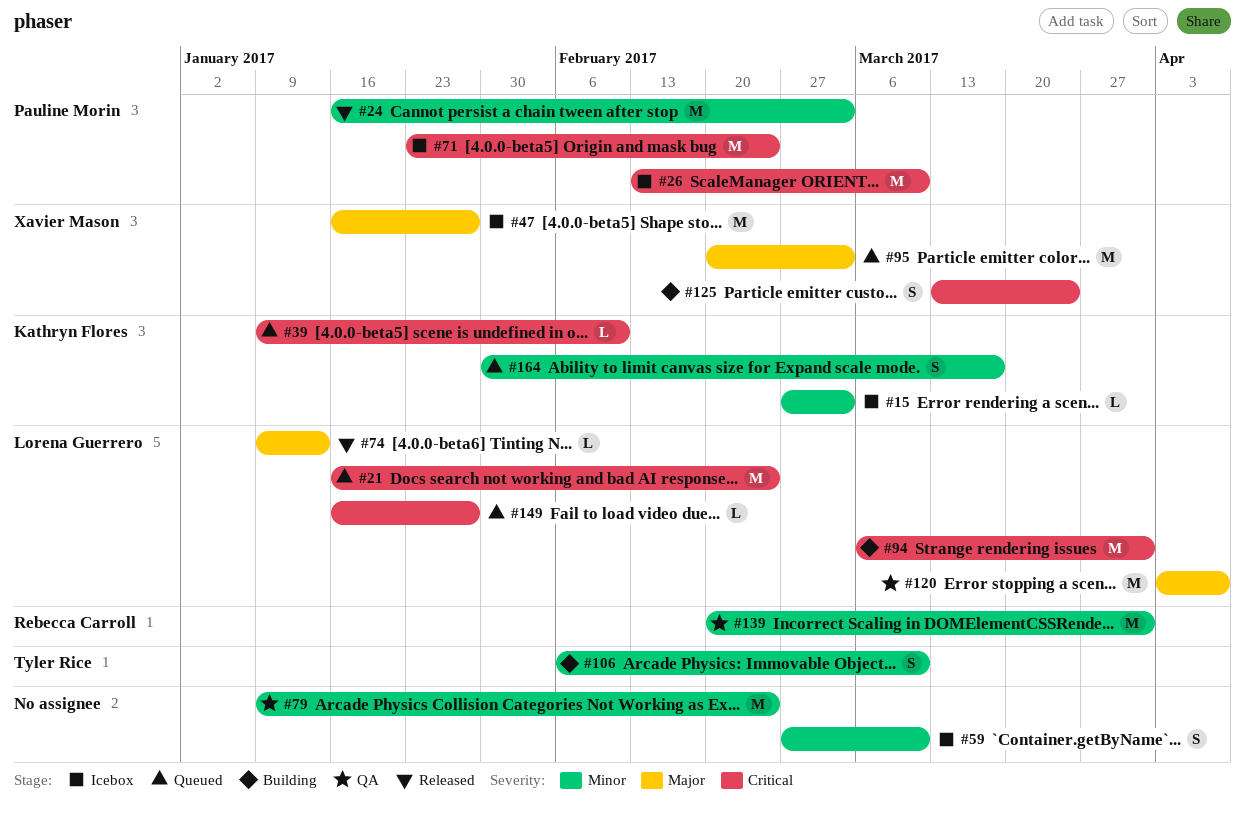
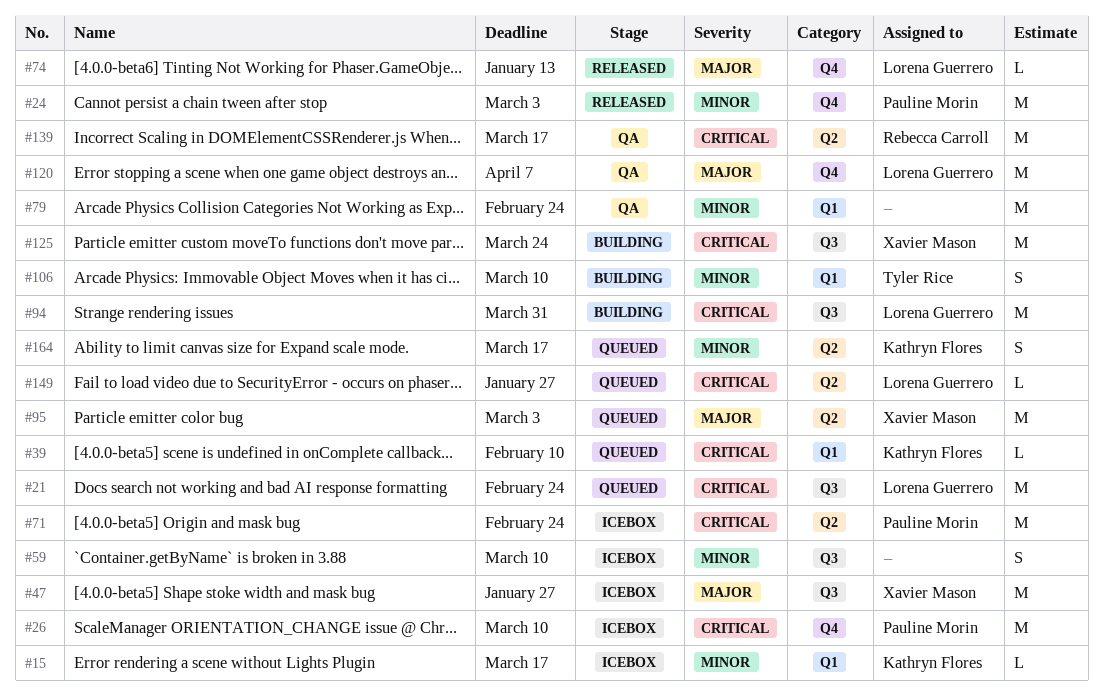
#15, due: Mar 3 -> Mar 17
#125, estimate: S -> M
#139, priority: Minor -> Critical
#139, due: Mar 31 -> Mar 17

